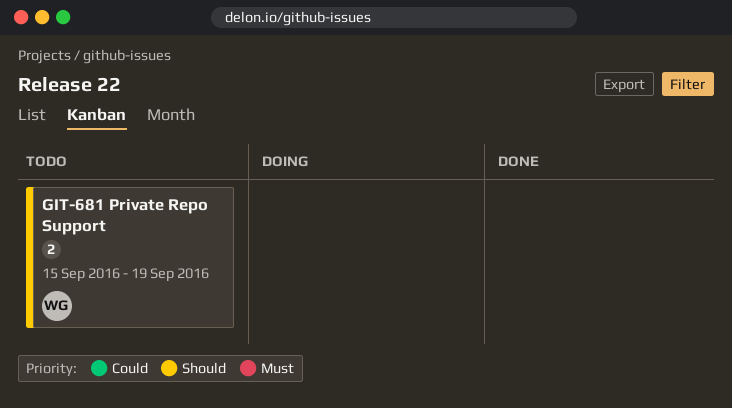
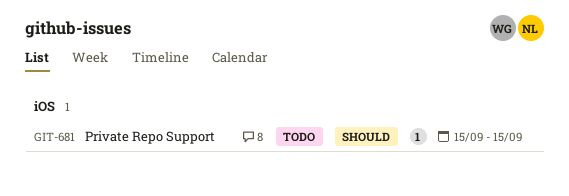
GIT-681, estimate: 2 -> 1
GIT-681, due: Sep 19 -> Sep 15

